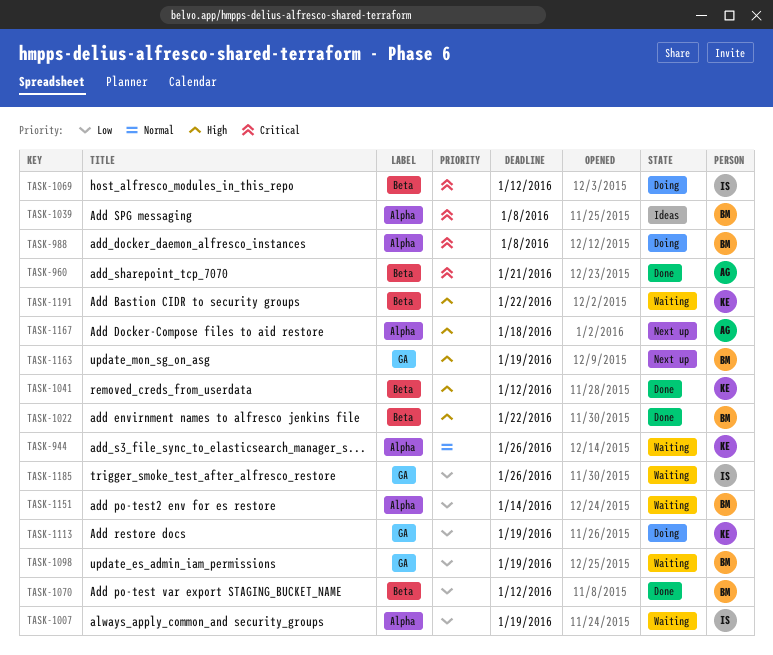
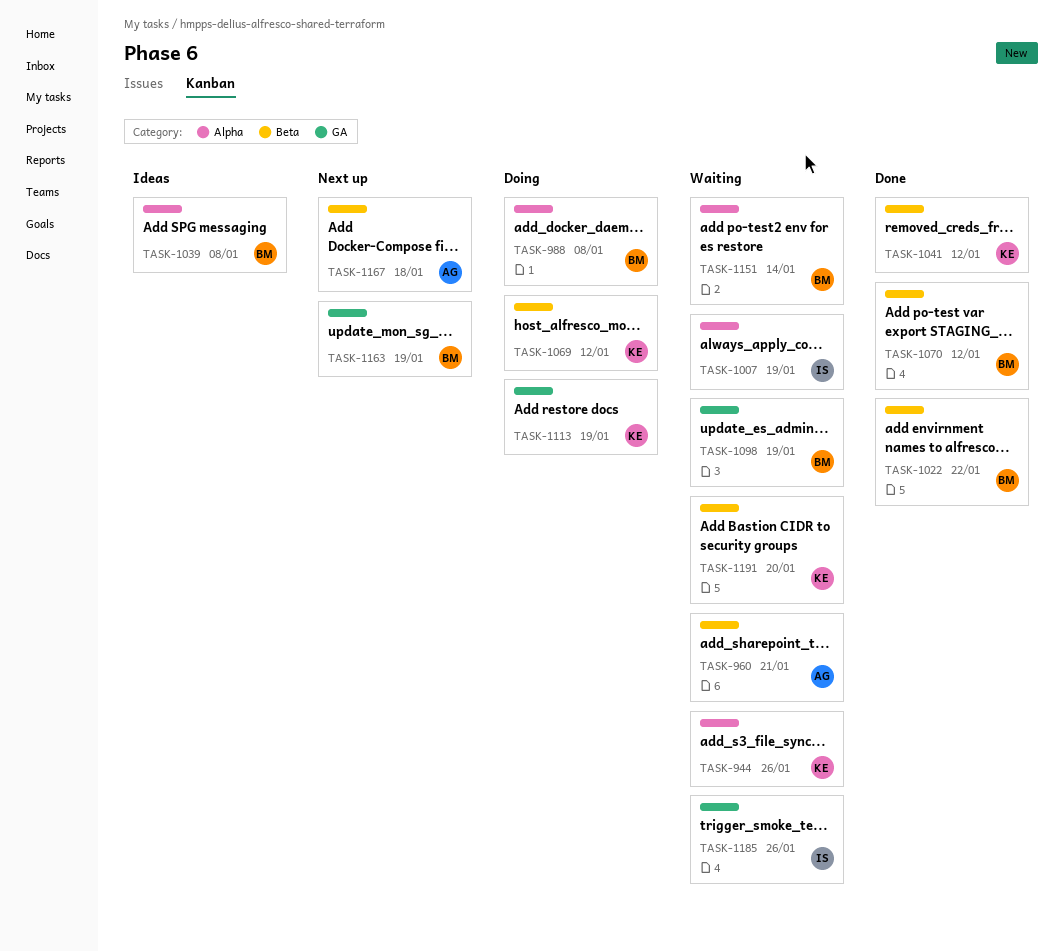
TASK-960, status: Done -> Waiting
TASK-1069, owner: IS -> KE
TASK-1167, label: Alpha -> Beta
TASK-1191, due: Jan 22 -> Jan 20

